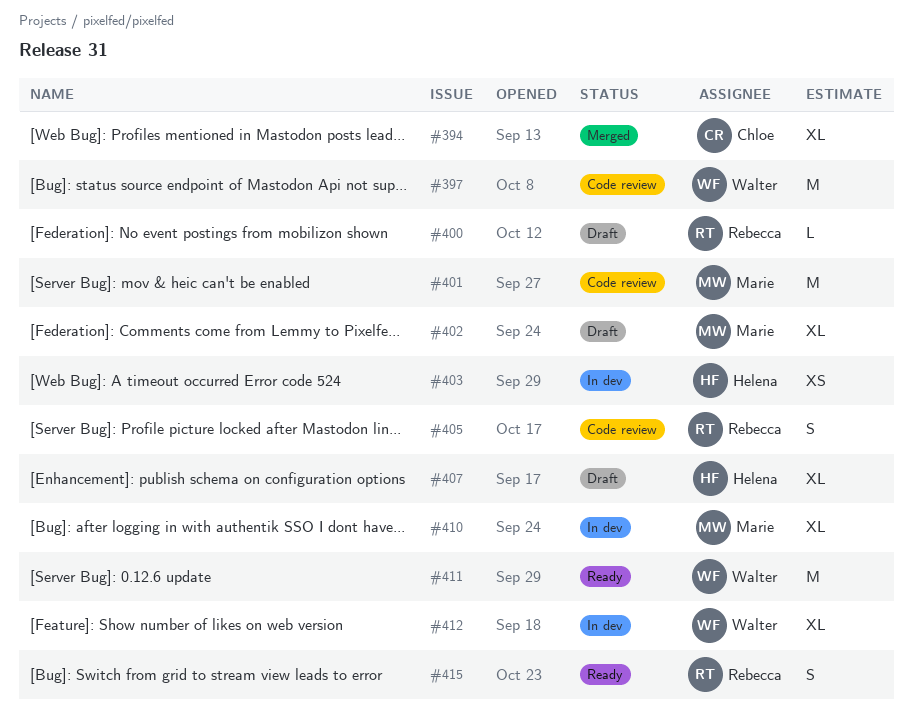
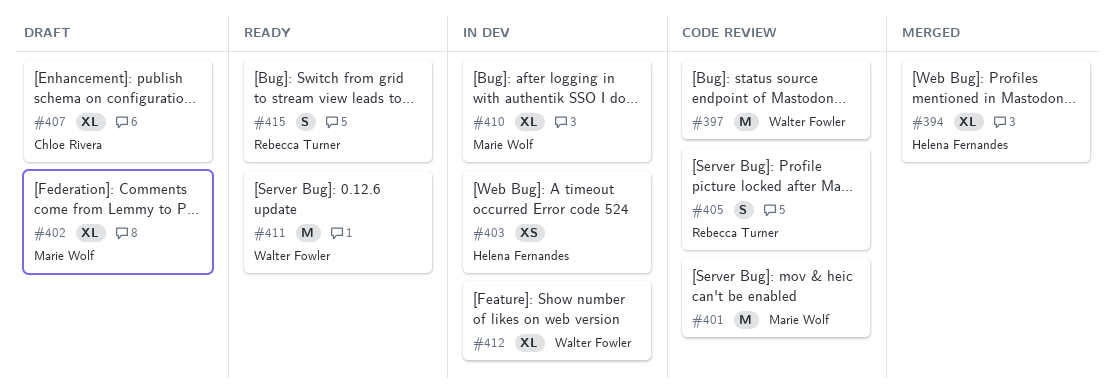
#394, owner: Chloe Rivera -> Helena Fernandes
#400: present -> none
#407, owner: Helena Fernandes -> Chloe Rivera

